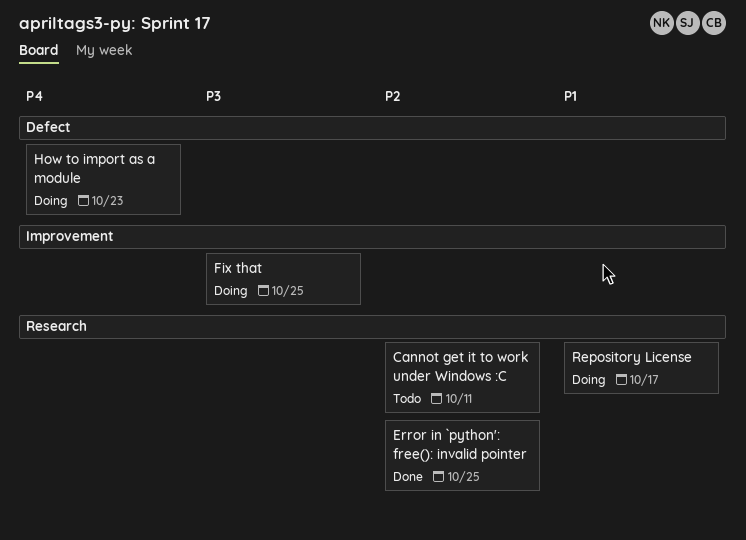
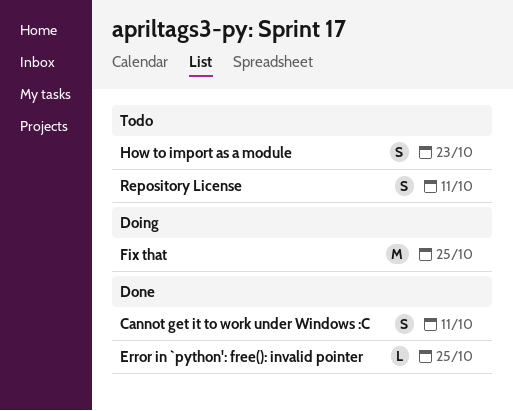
Cannot get it to work under Windows :C, status: Todo -> Done
How to import as a module, status: Doing -> Todo
Repository License, status: Doing -> Todo
Repository License, due: Oct 17 -> Oct 11

